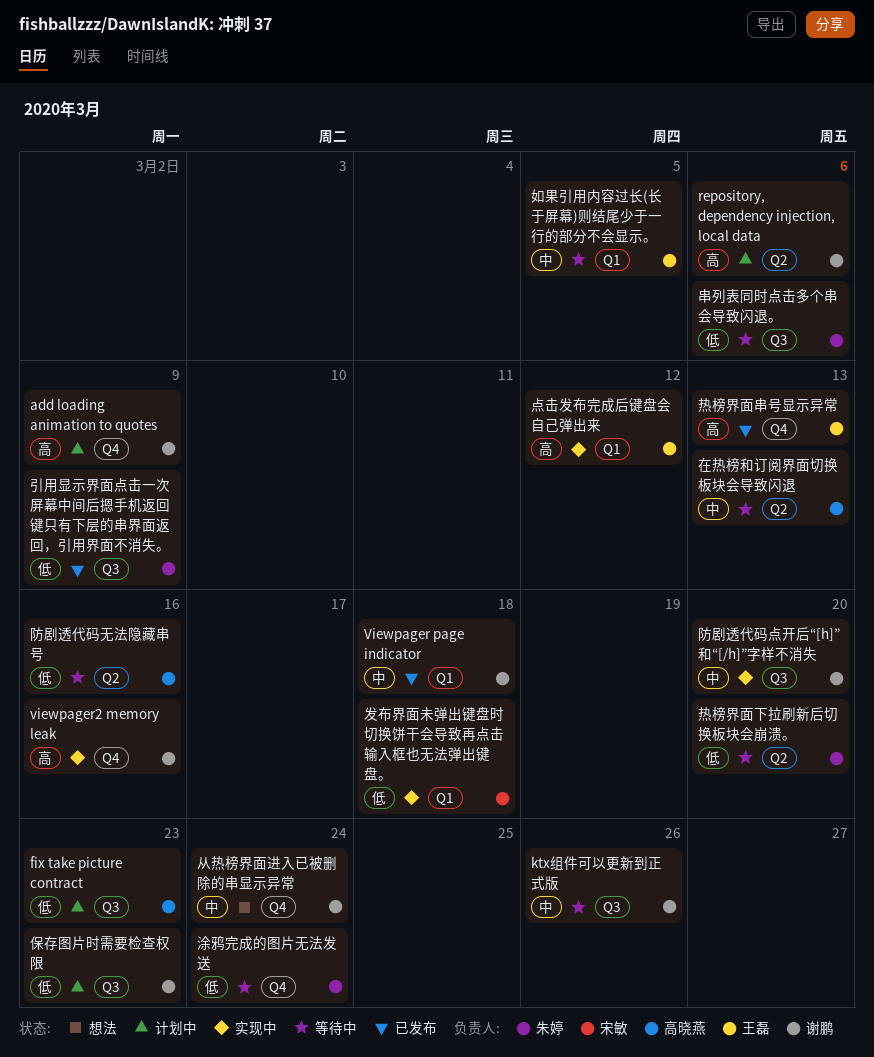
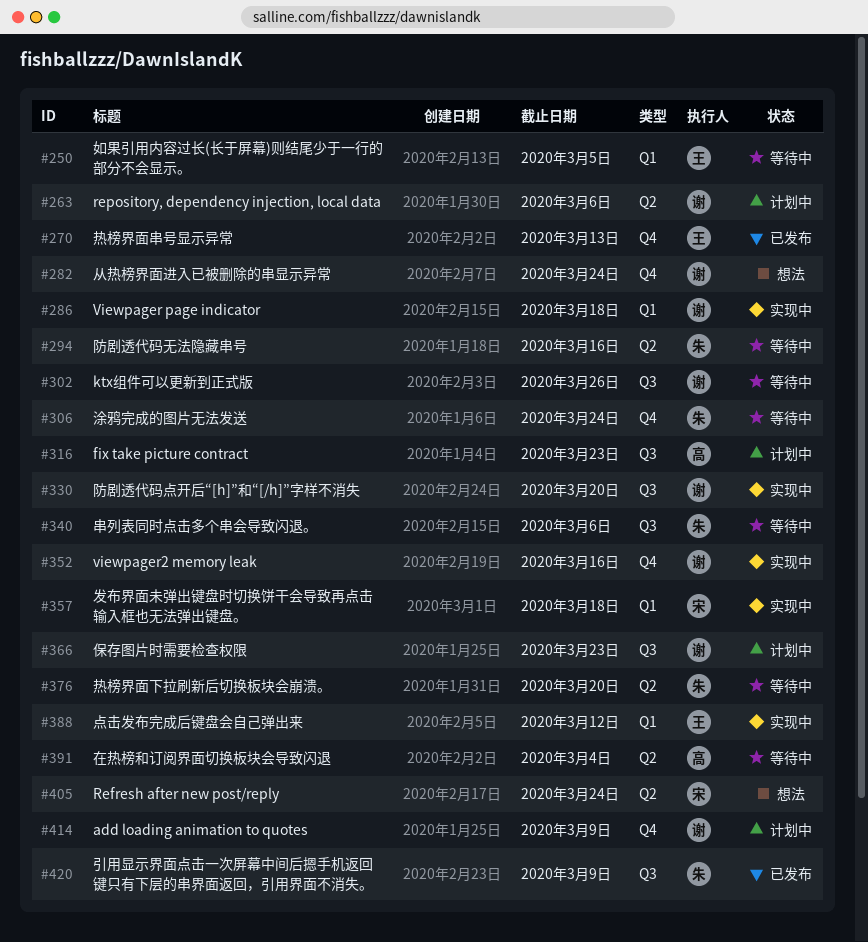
Refresh after new post/reply: none -> present
Viewpager page indicator, status: 已发布 -> 实现中
在热榜和订阅界面切换板块会导致闪退, due: Mar 13 -> Mar 4
防剧透代码无法隐藏串号, owner: 高晓燕 -> 朱婷

